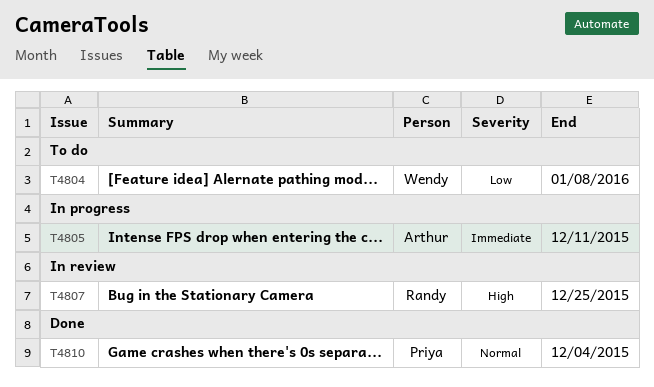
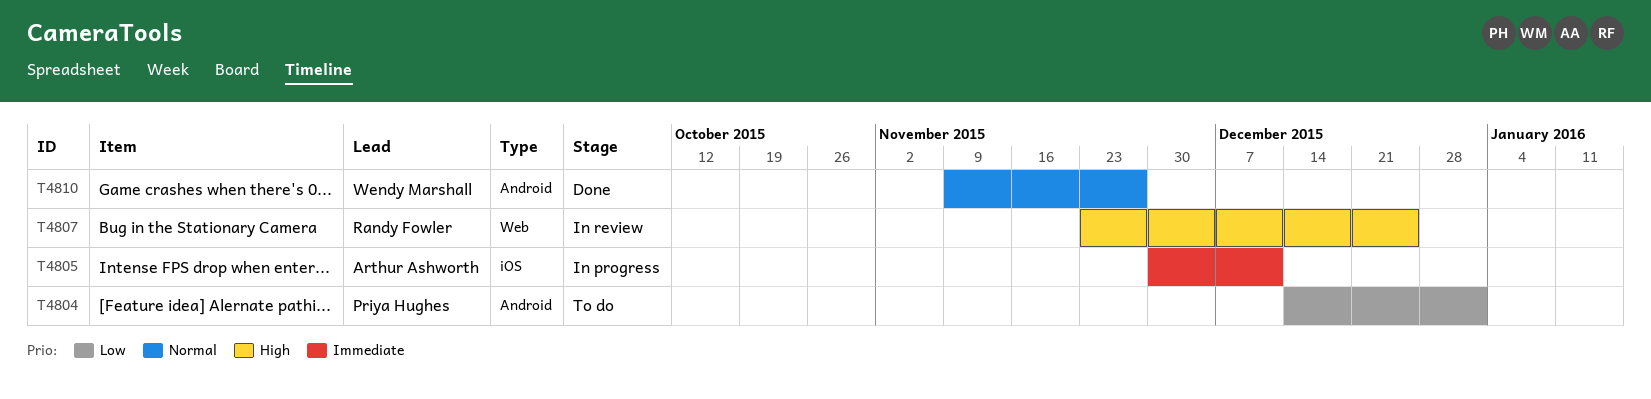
T4804, owner: Wendy Marshall -> Priya Hughes
T4804, due: Jan 8 -> Jan 1
T4810, owner: Priya Hughes -> Wendy Marshall
T4810, due: Dec 4 -> Nov 27

